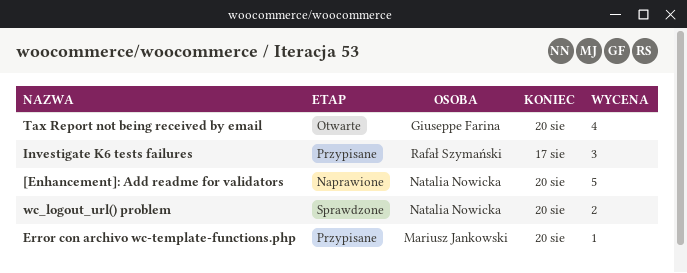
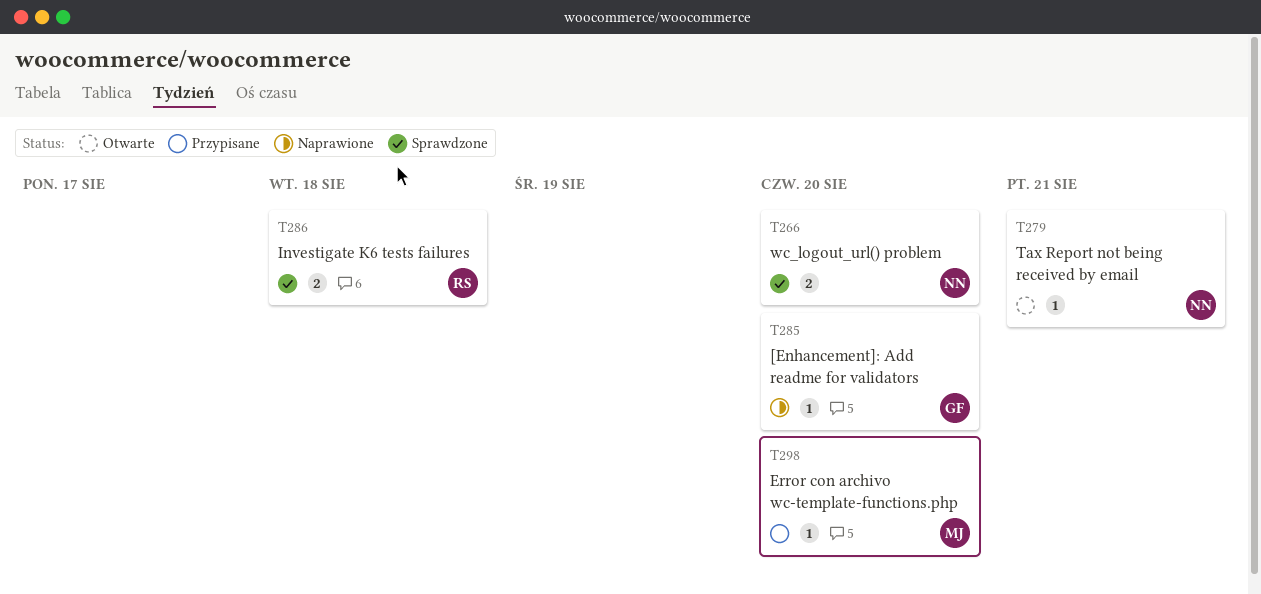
[Enhancement]: Add readme for validators, owner: Natalia Nowicka -> Giuseppe Farina
[Enhancement]: Add readme for validators, estimate: 5 -> 1
Investigate K6 tests failures, status: Przypisane -> Sprawdzone
Investigate K6 tests failures, estimate: 3 -> 2
Investigate K6 tests failures, due: Aug 17 -> Aug 18
Tax Report not being received by email, owner: Giuseppe Farina -> Natalia Nowicka
Tax Report not being received by email, estimate: 4 -> 1
Tax Report not being received by email, due: Aug 20 -> Aug 21

